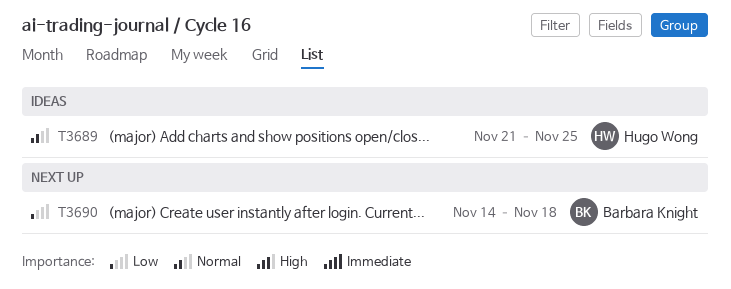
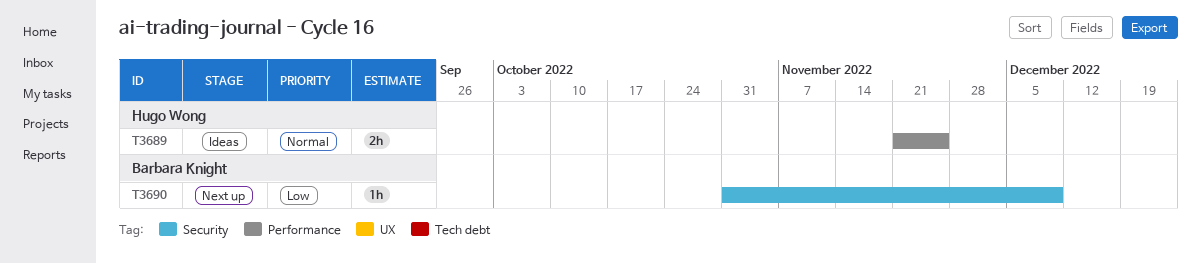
T3690, start: Nov 14 -> Oct 31
T3690, due: Nov 18 -> Dec 9

